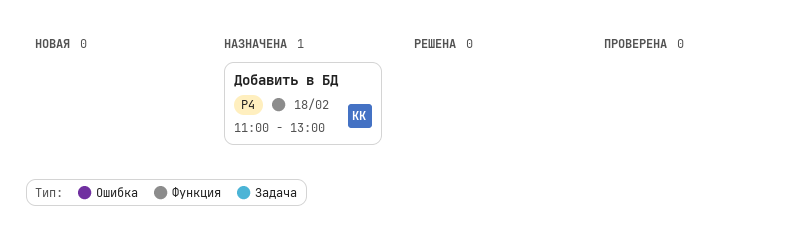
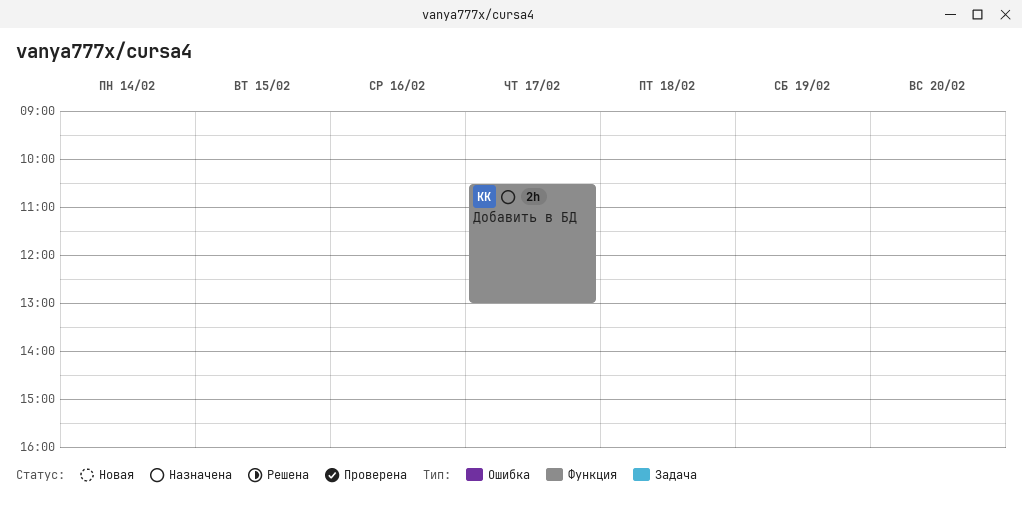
Добавить в БД, day: Feb 18 -> Feb 17
Добавить в БД, begins: 11:00 -> 10:30

